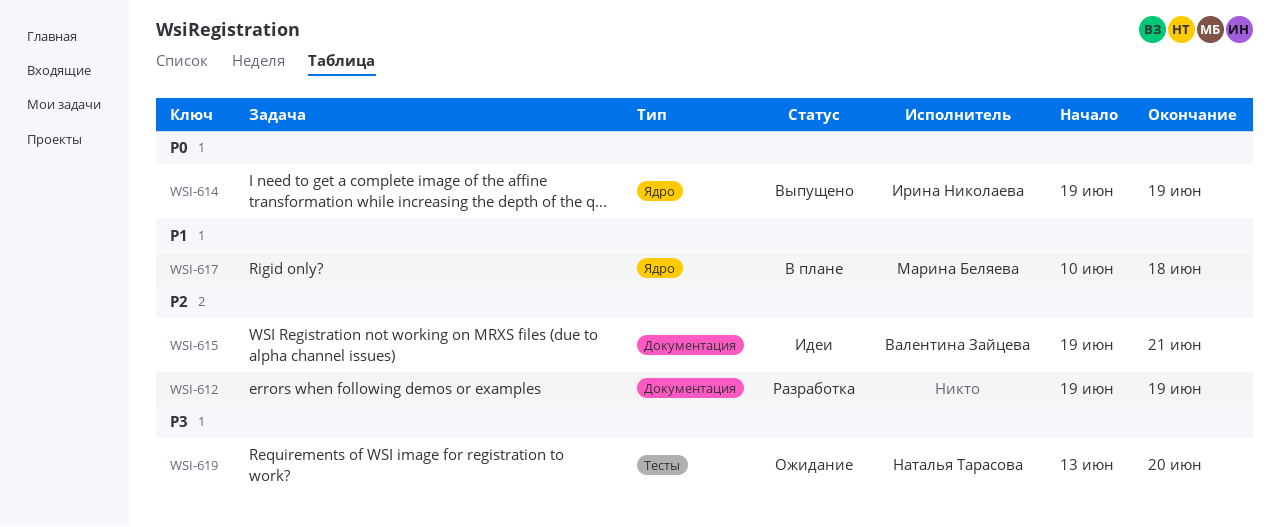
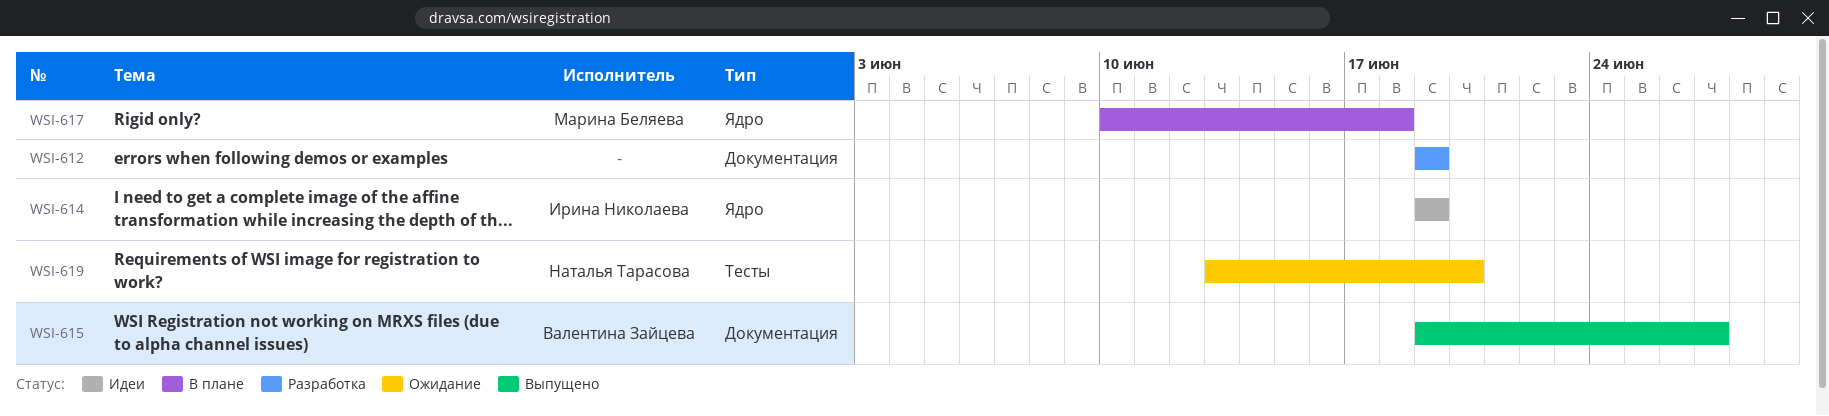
WSI-614, status: Выпущено -> Идеи
WSI-615, status: Идеи -> Выпущено
WSI-615, due: Jun 21 -> Jun 27

